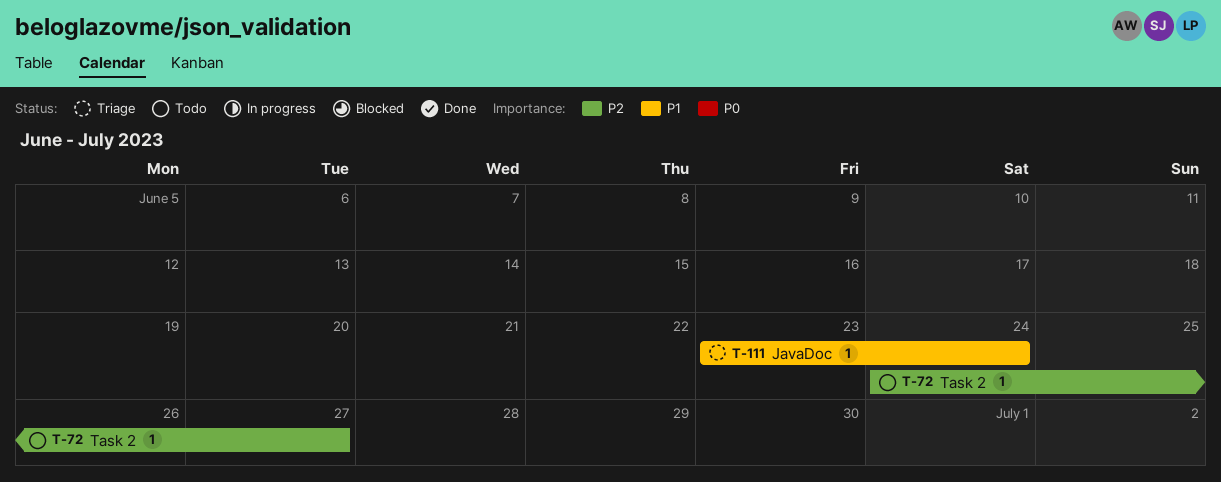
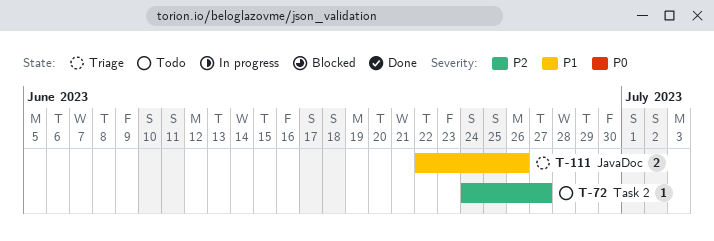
T-111, estimate: 1 -> 2
T-111, start: Jun 23 -> Jun 22
T-111, due: Jun 24 -> Jun 26

